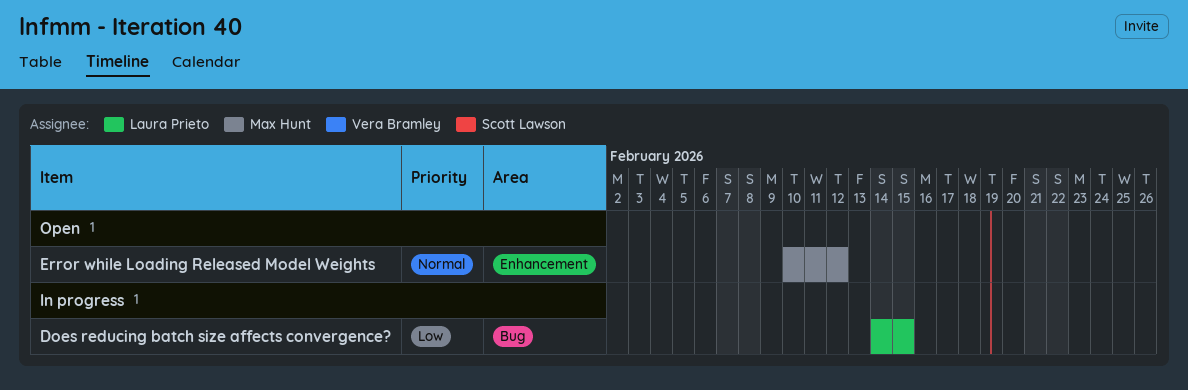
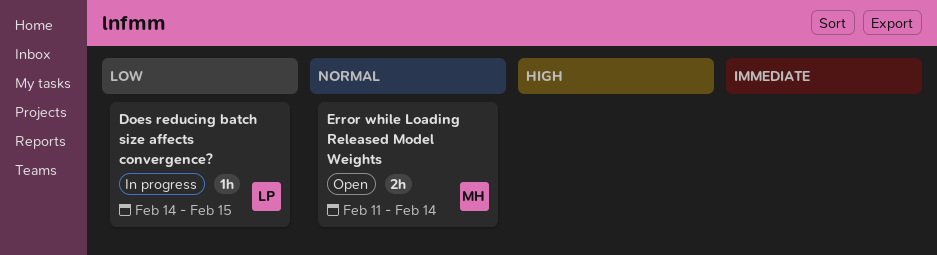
Error while Loading Released Model Weights, start: Feb 10 -> Feb 11
Error while Loading Released Model Weights, due: Feb 12 -> Feb 14

